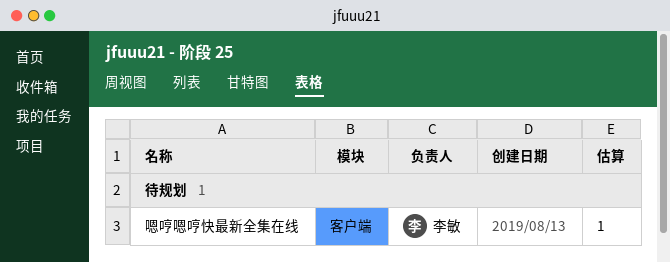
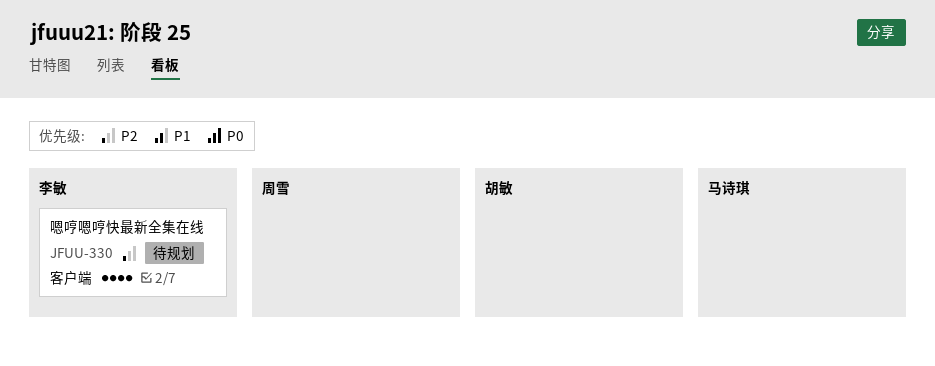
嗯哼嗯哼快最新全集在线, estimate: 1 -> 4

